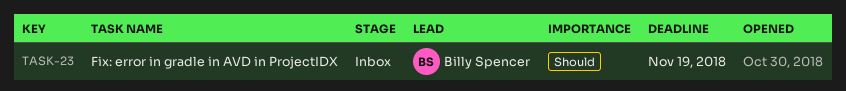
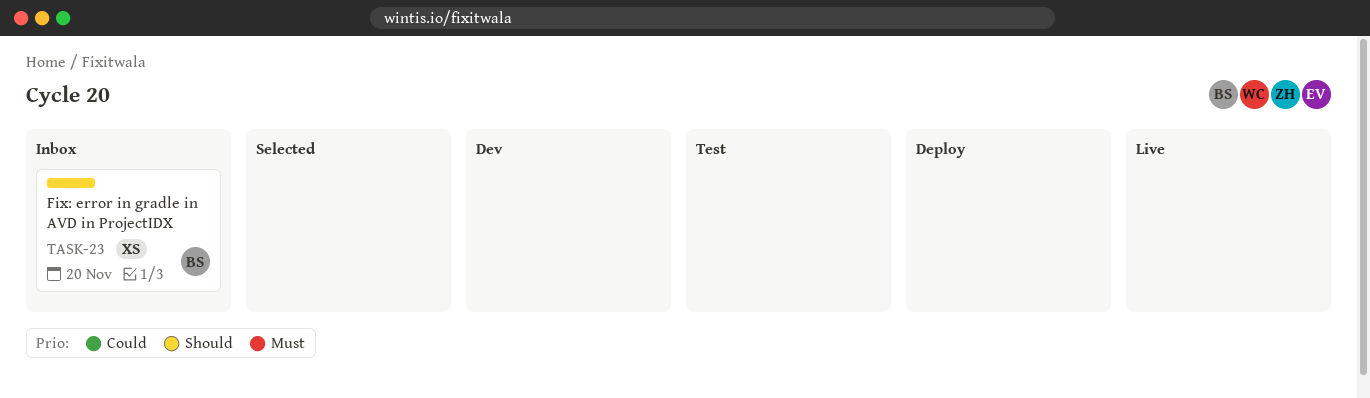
TASK-23, due: Nov 19 -> Nov 20

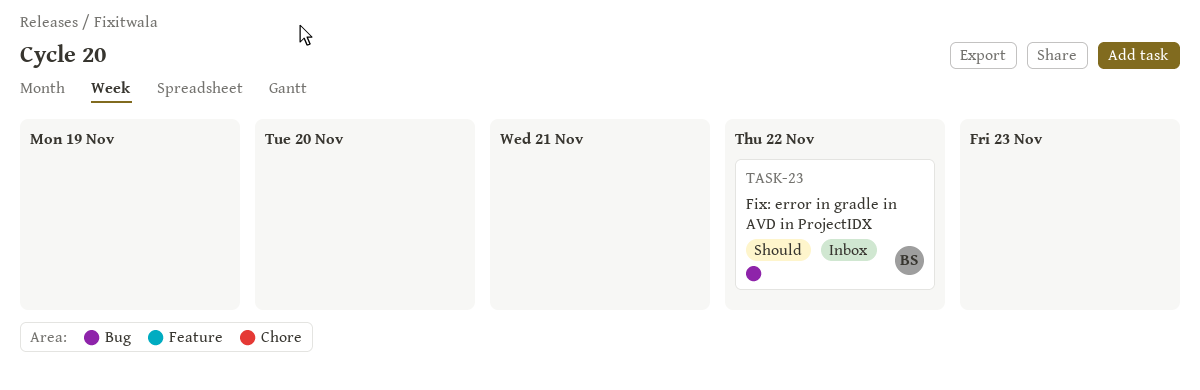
TASK-23, due: Nov 20 -> Nov 22

